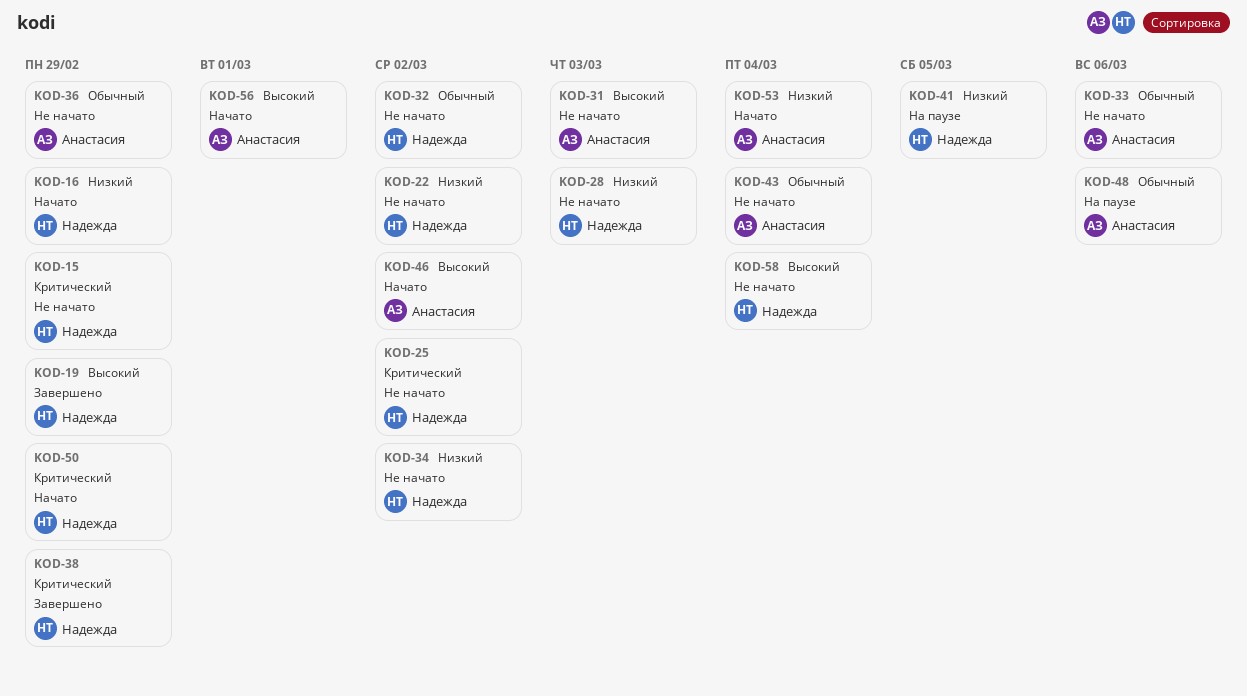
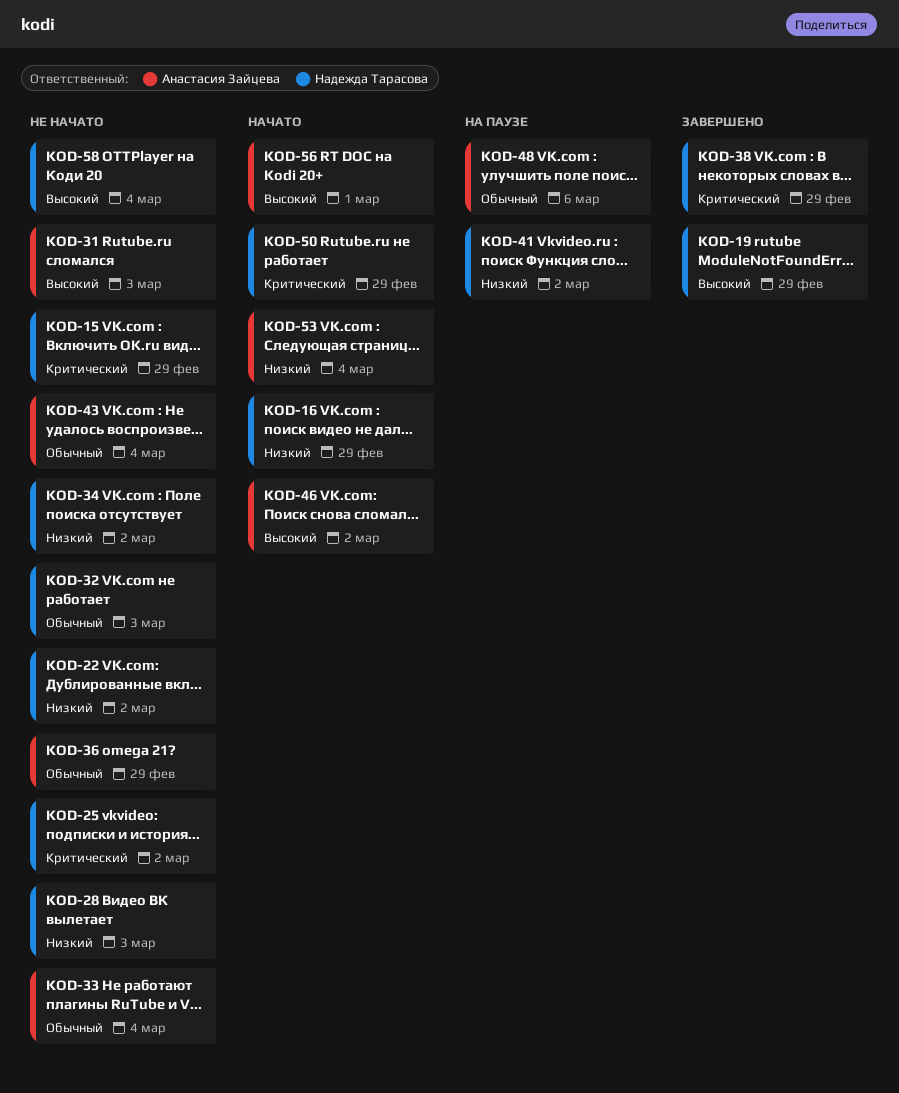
KOD-32, due: Mar 2 -> Mar 3
KOD-33, due: Mar 6 -> Mar 4
KOD-41, due: Mar 5 -> Mar 2

